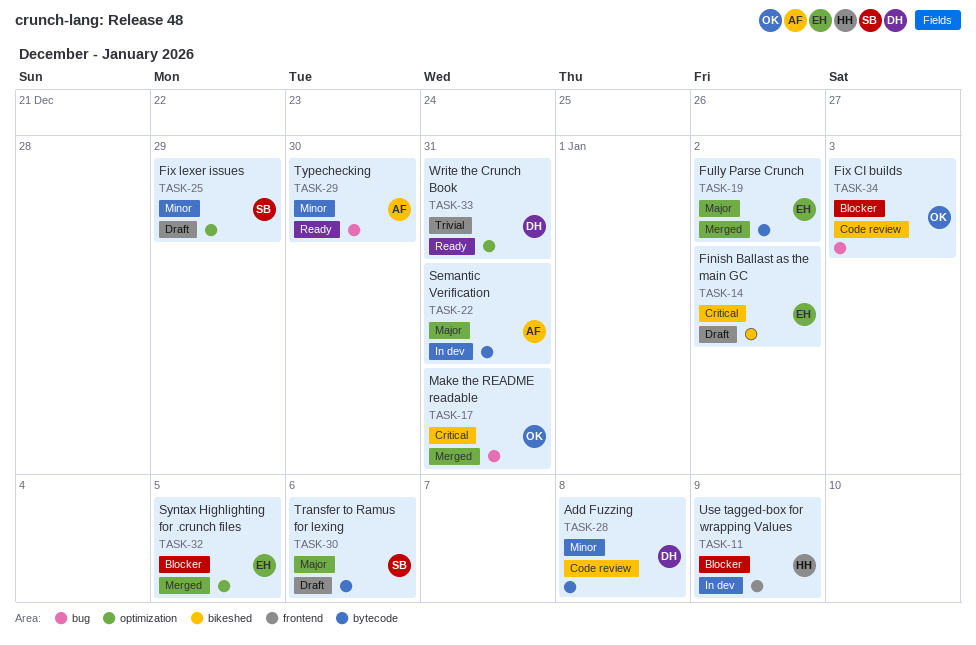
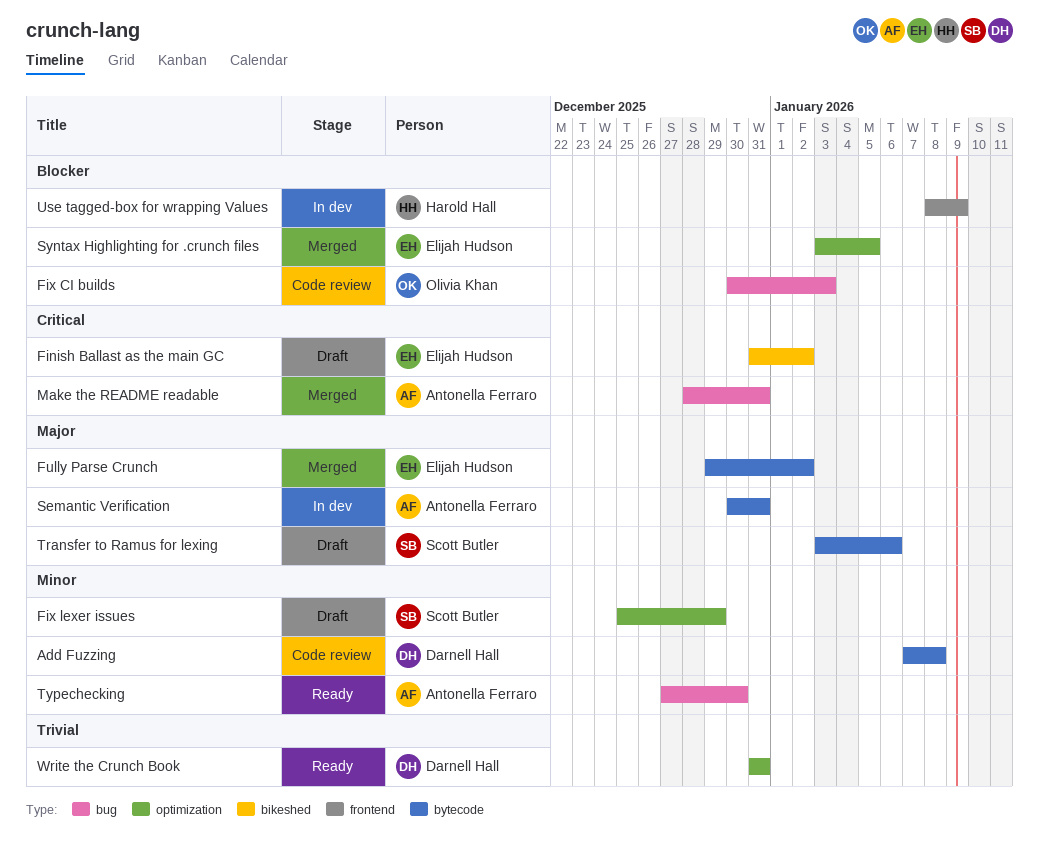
Make the README readable, owner: Olivia Khan -> Antonella Ferraro

